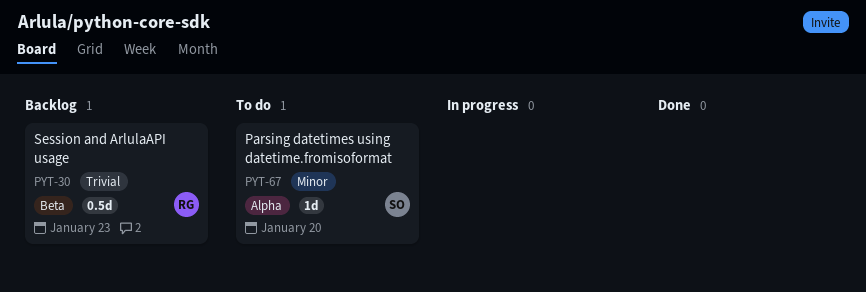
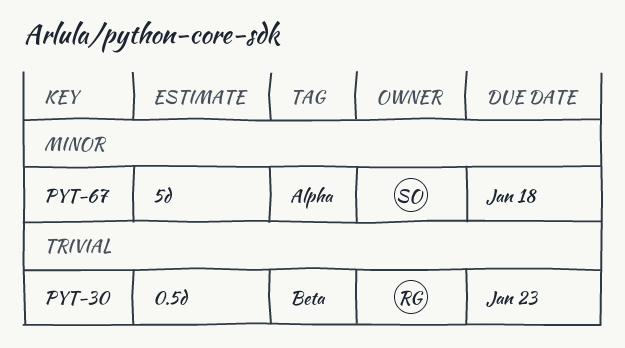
PYT-67, estimate: 1d -> 5d
PYT-67, due: Jan 20 -> Jan 18

